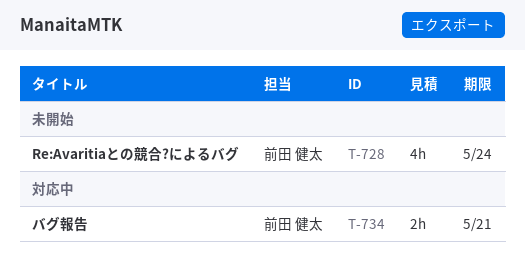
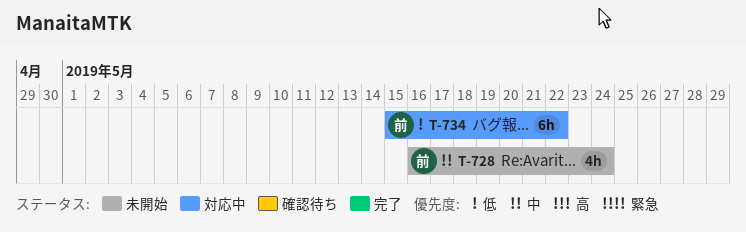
T-734, estimate: 2h -> 6h
T-734, due: May 21 -> May 22

